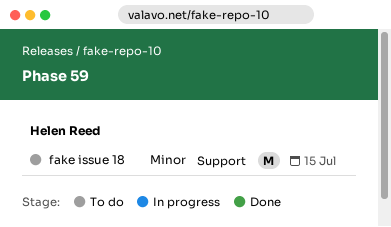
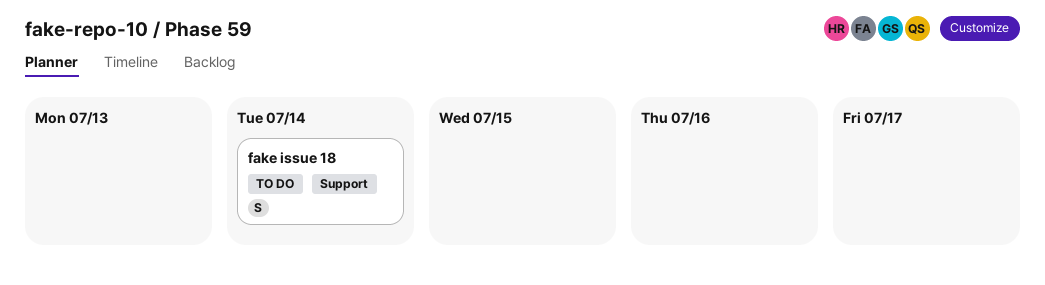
fake issue 18, estimate: M -> S
fake issue 18, due: Jul 15 -> Jul 14

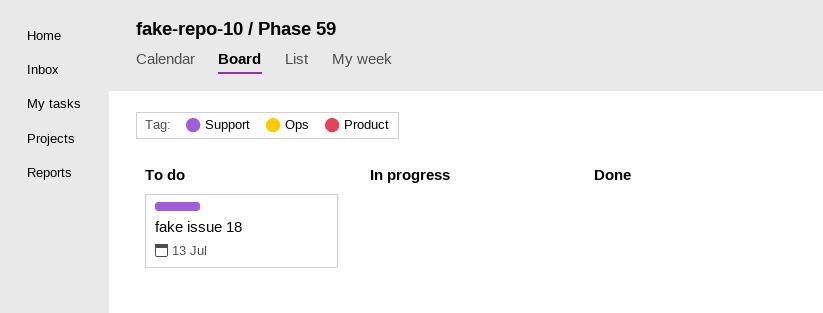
fake issue 18, due: Jul 14 -> Jul 13

